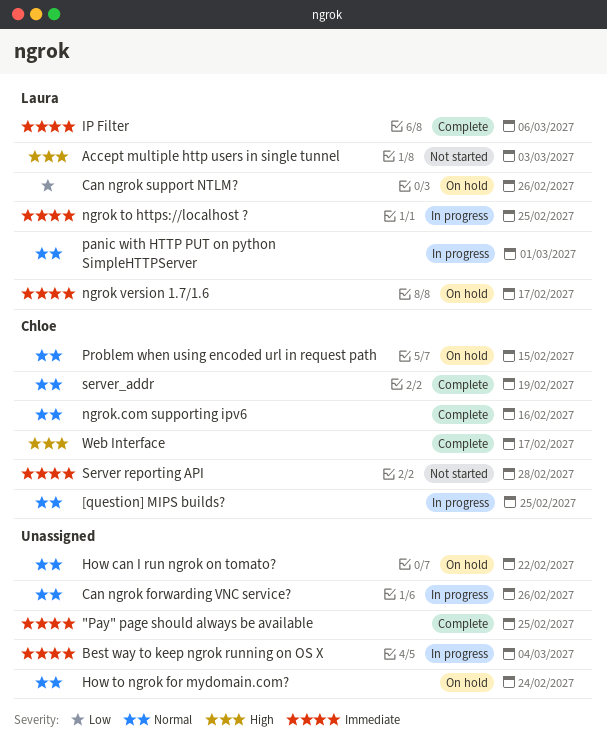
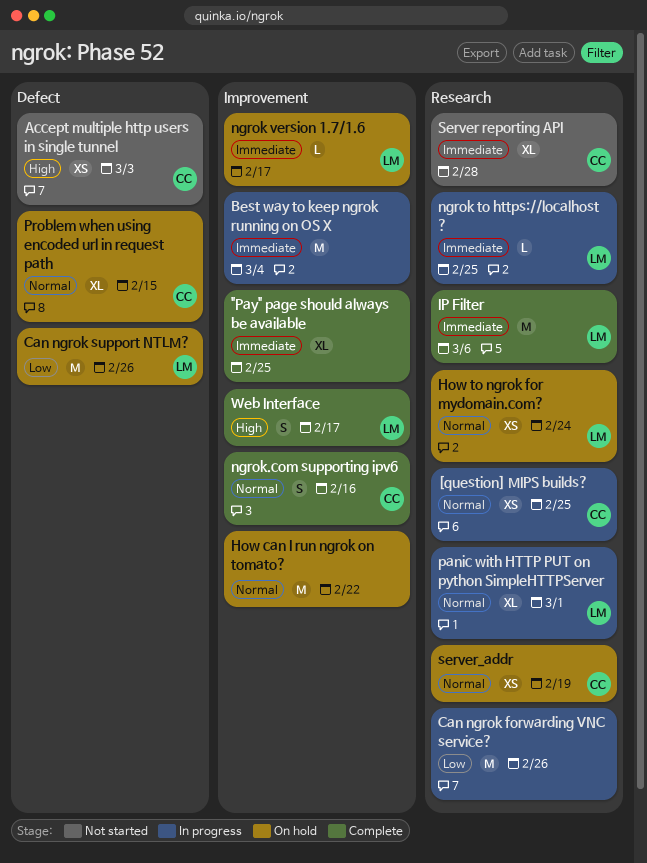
Accept multiple http users in single tunnel, owner: Laura -> Chloe
Can ngrok forwarding VNC service?, priority: Normal -> Low
How to ngrok for mydomain.com?, owner: none -> Laura
server_addr, status: Complete -> On hold
Web Interface, owner: Chloe -> Laura

